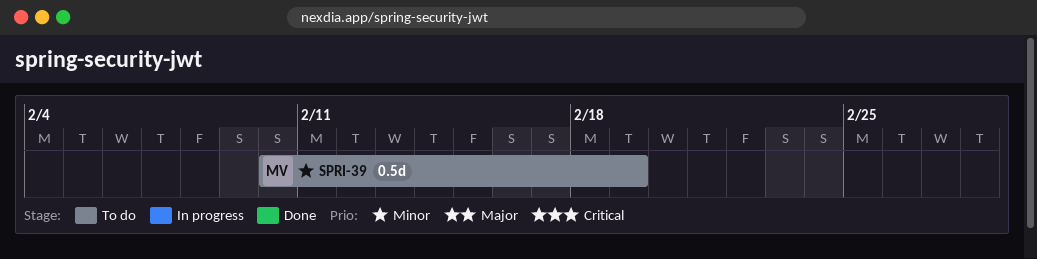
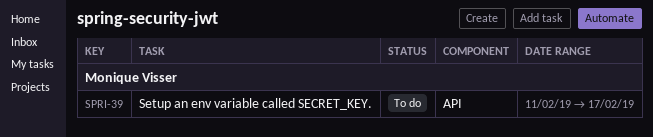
SPRI-39, start: Feb 10 -> Feb 11
SPRI-39, due: Feb 19 -> Feb 17

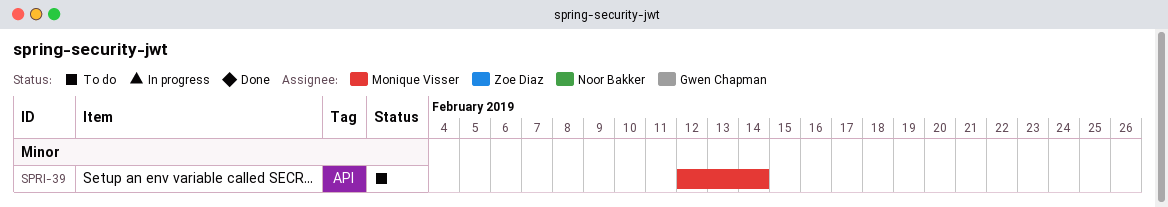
SPRI-39, start: Feb 11 -> Feb 12
SPRI-39, due: Feb 17 -> Feb 14

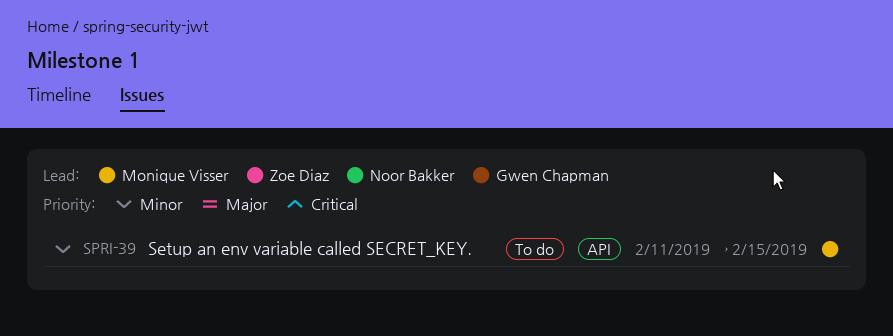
SPRI-39, start: Feb 12 -> Feb 11
SPRI-39, due: Feb 14 -> Feb 15

